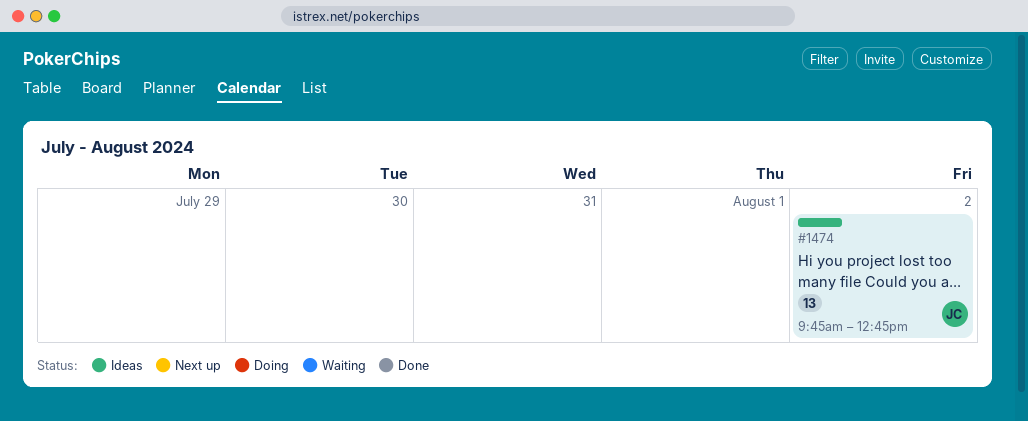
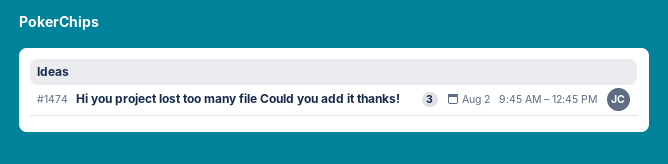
#1474, estimate: 13 -> 3

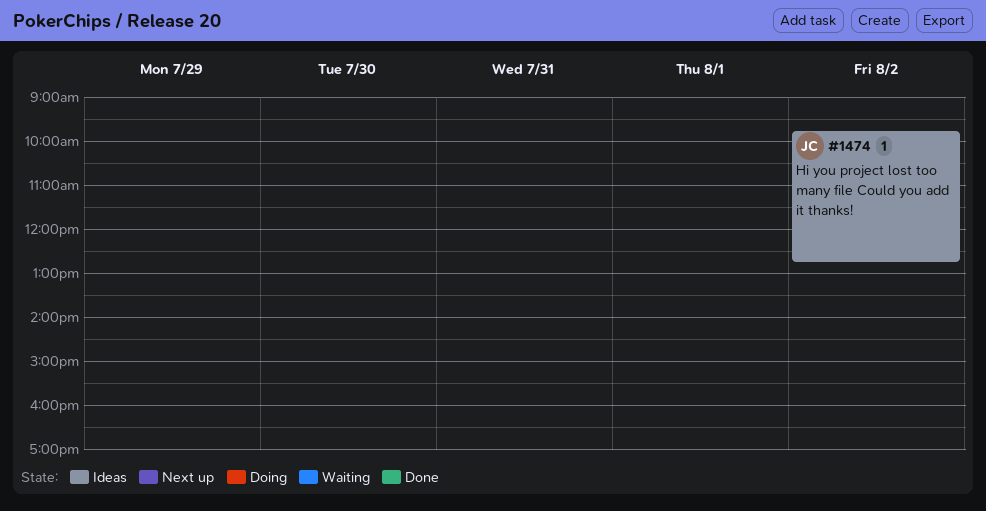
#1474, estimate: 3 -> 1

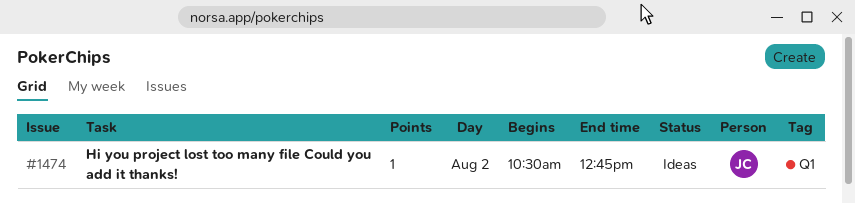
#1474, begins: 09:45 -> 10:30

